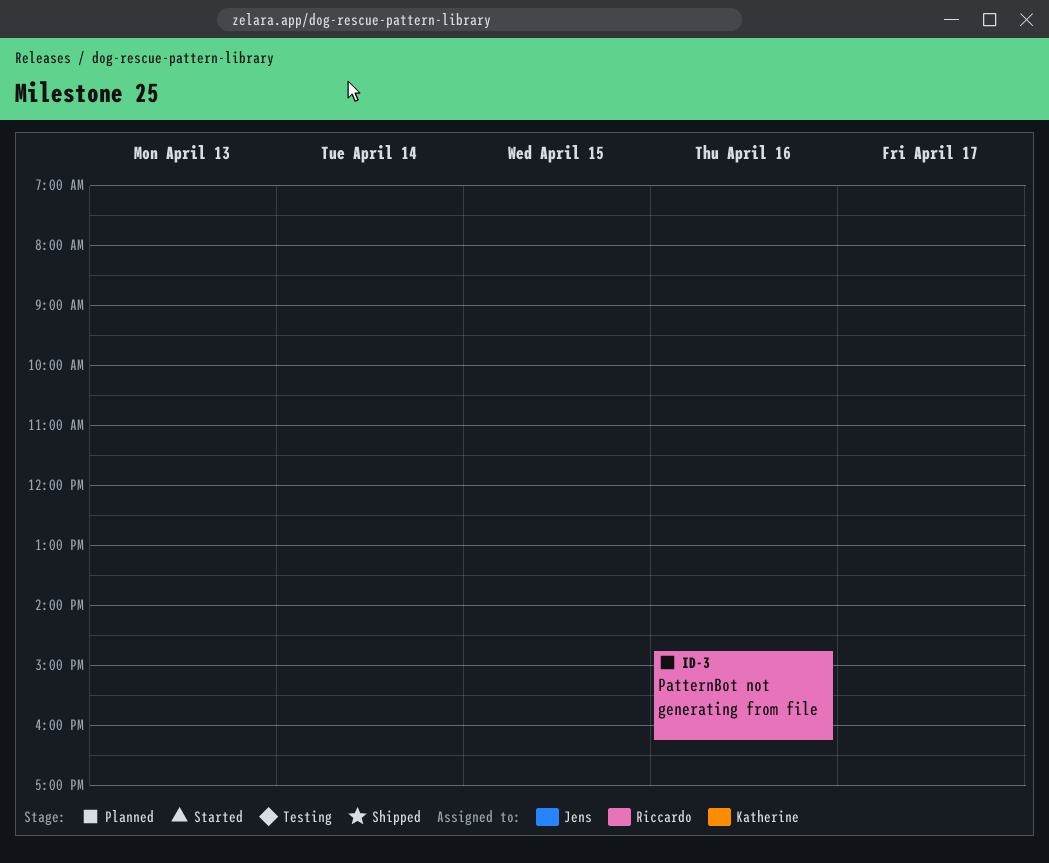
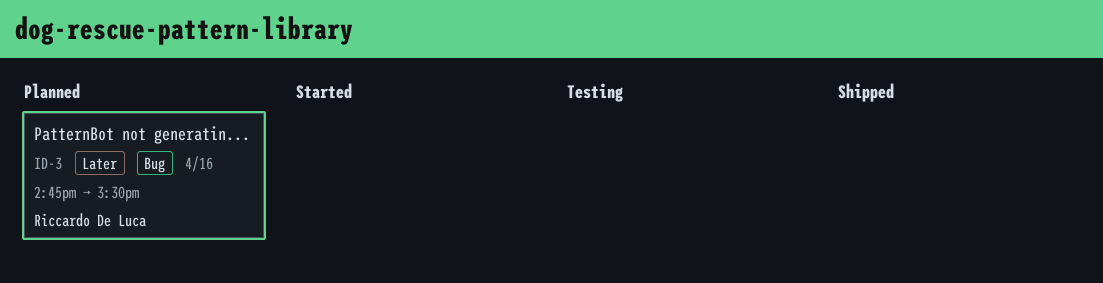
ID-3, ends: 16:15 -> 15:30

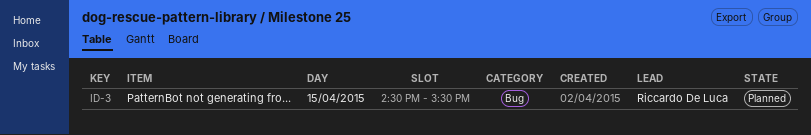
ID-3, day: Apr 16 -> Apr 15
ID-3, begins: 14:45 -> 14:30

